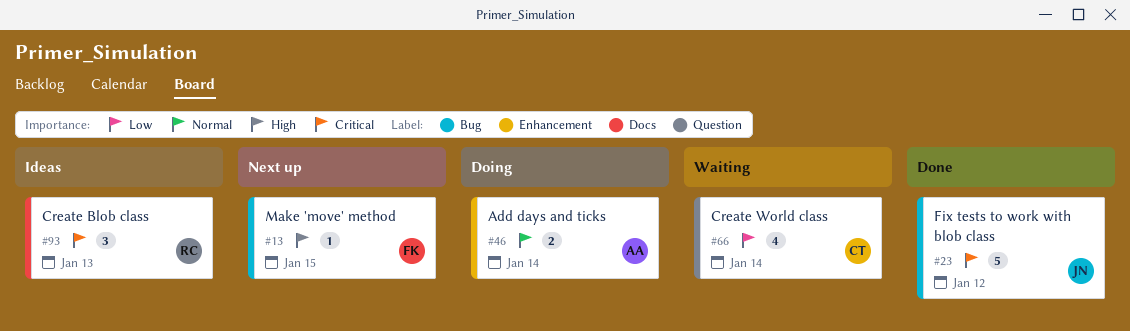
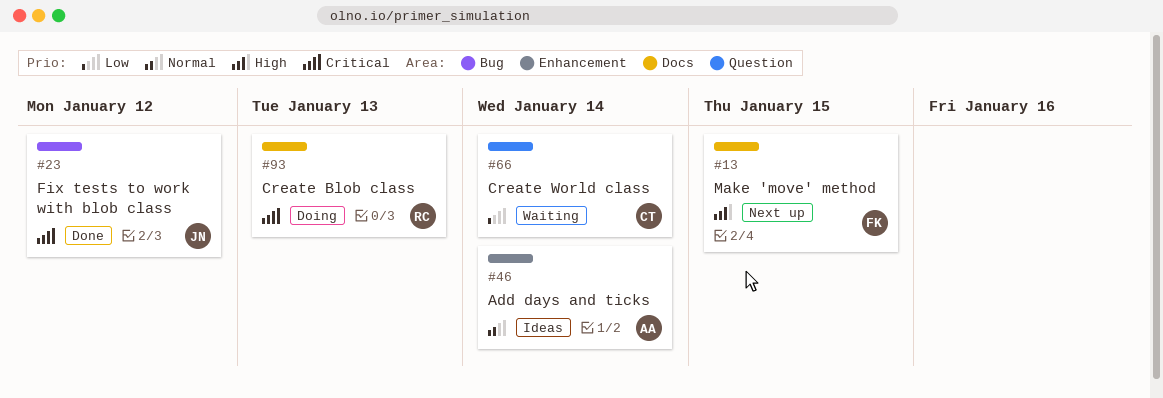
#13, label: Bug -> Docs
#46, status: Doing -> Ideas
#93, status: Ideas -> Doing

